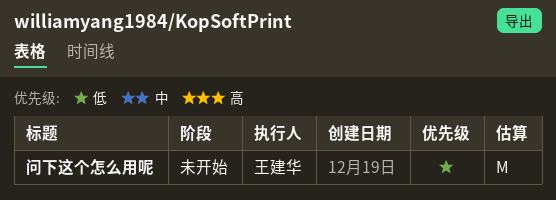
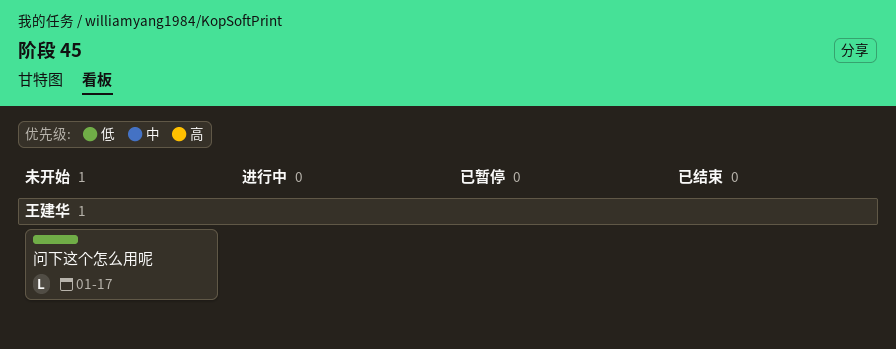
问下这个怎么用呢, estimate: M -> L

